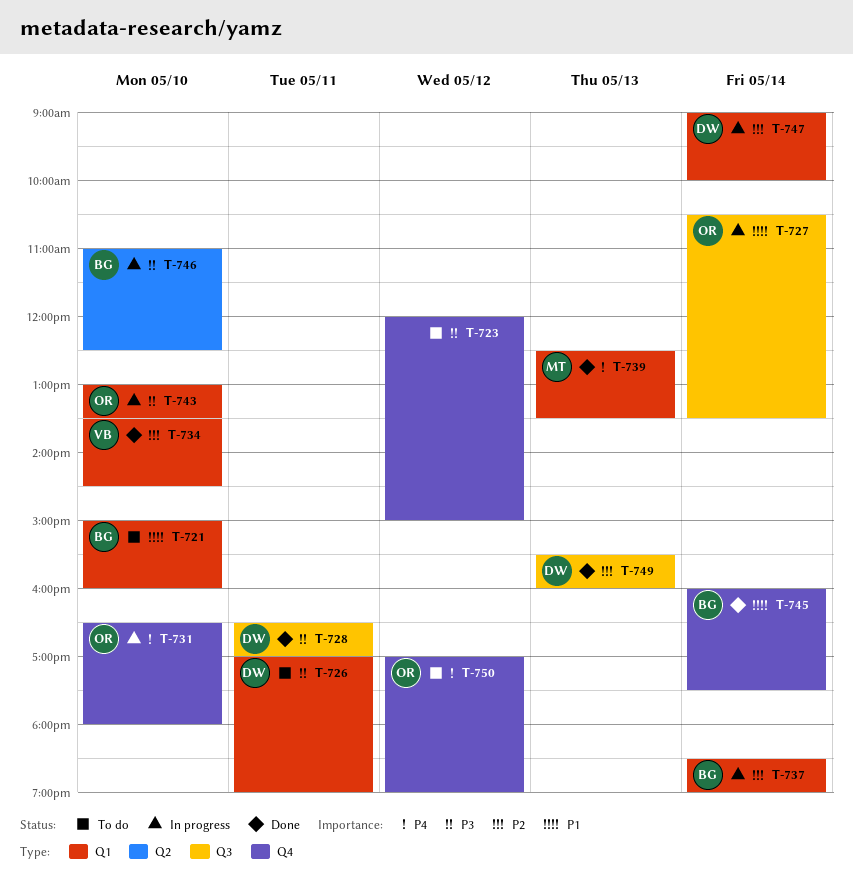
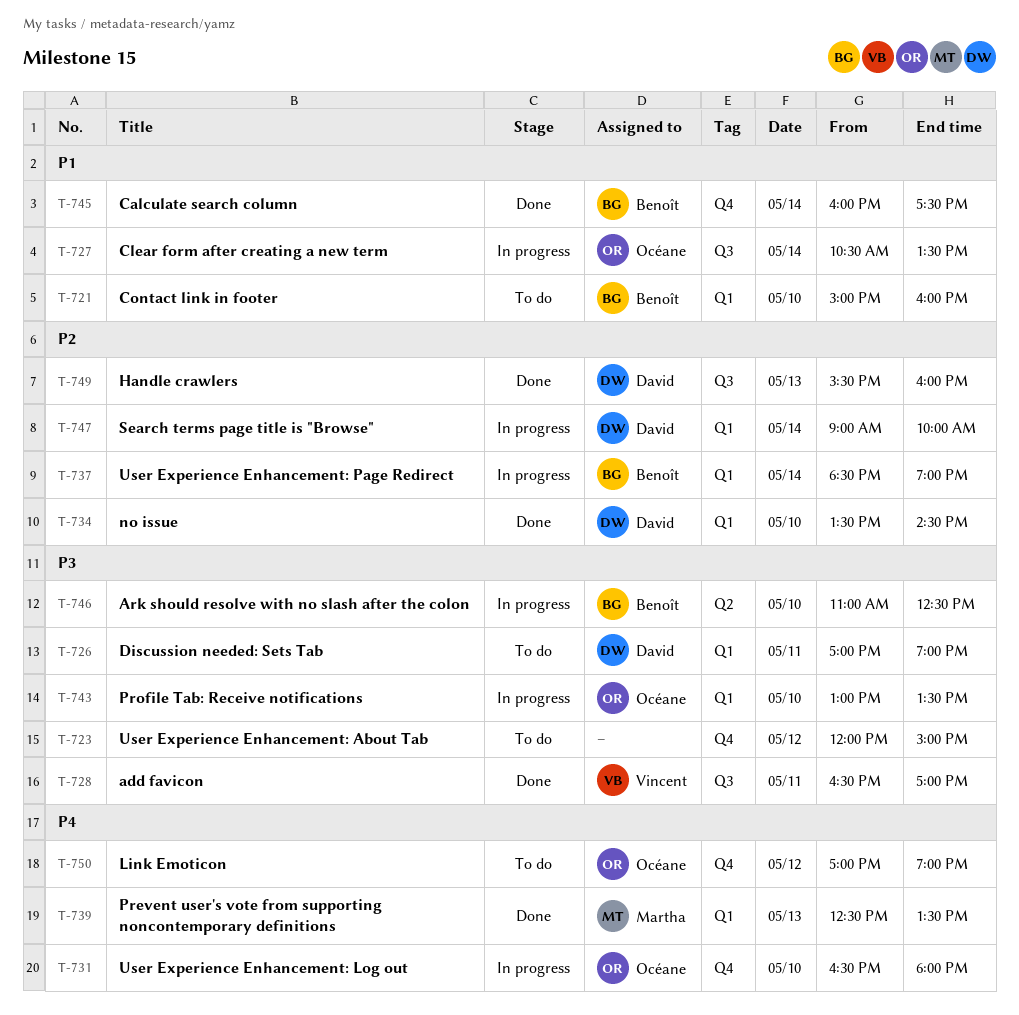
T-728, owner: David -> Vincent
T-734, owner: Vincent -> David

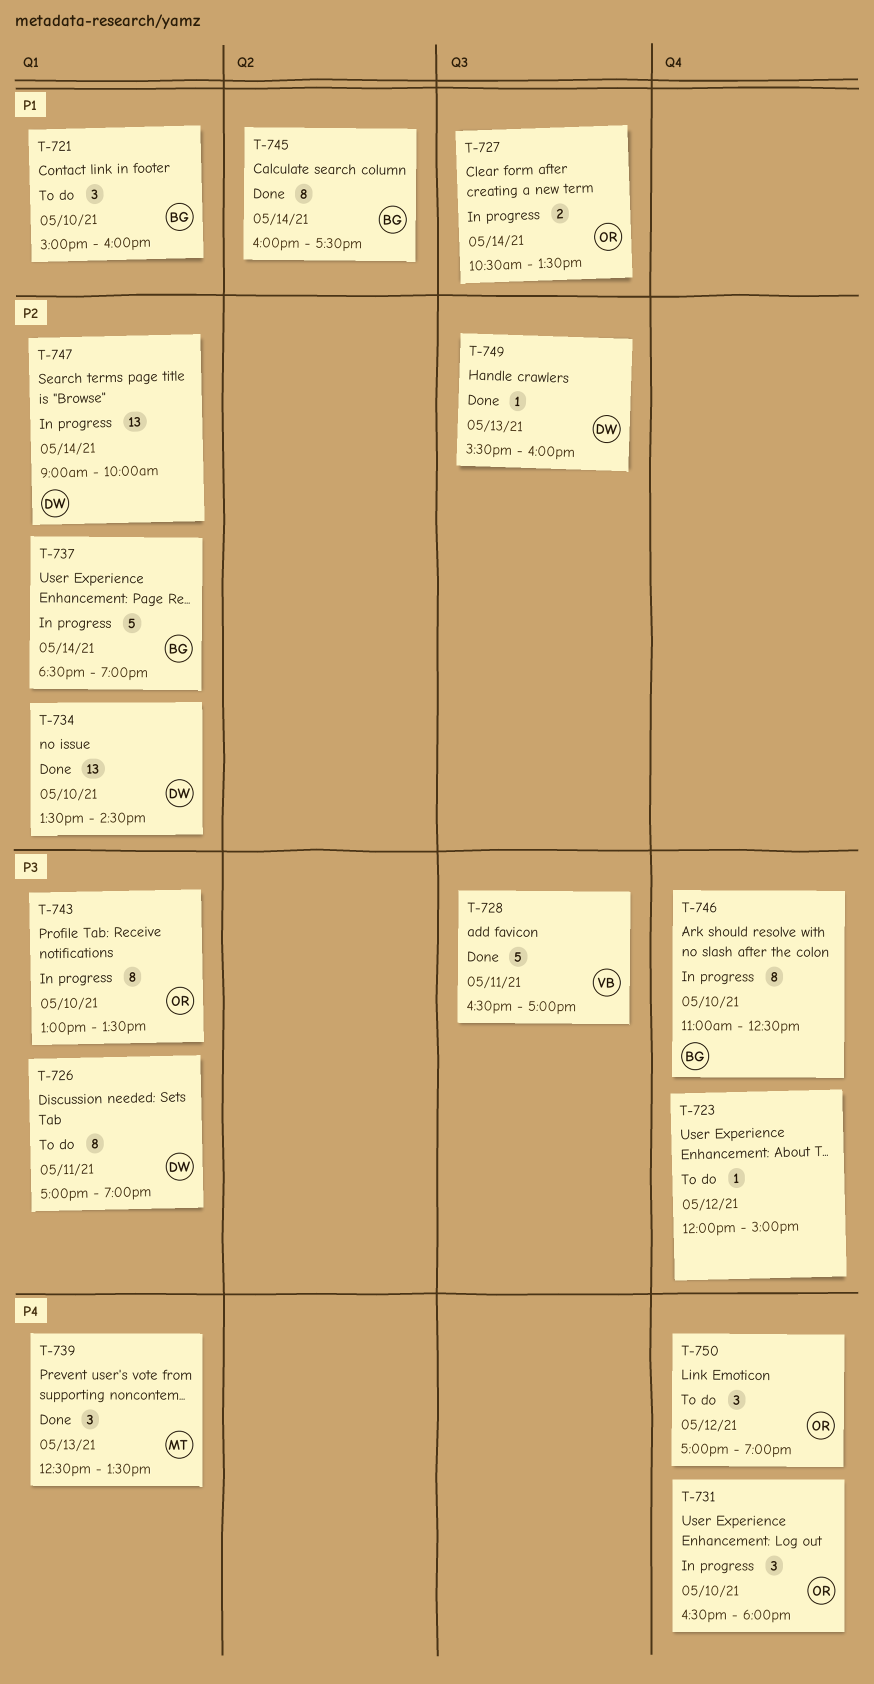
T-745, label: Q4 -> Q2
T-746, label: Q2 -> Q4

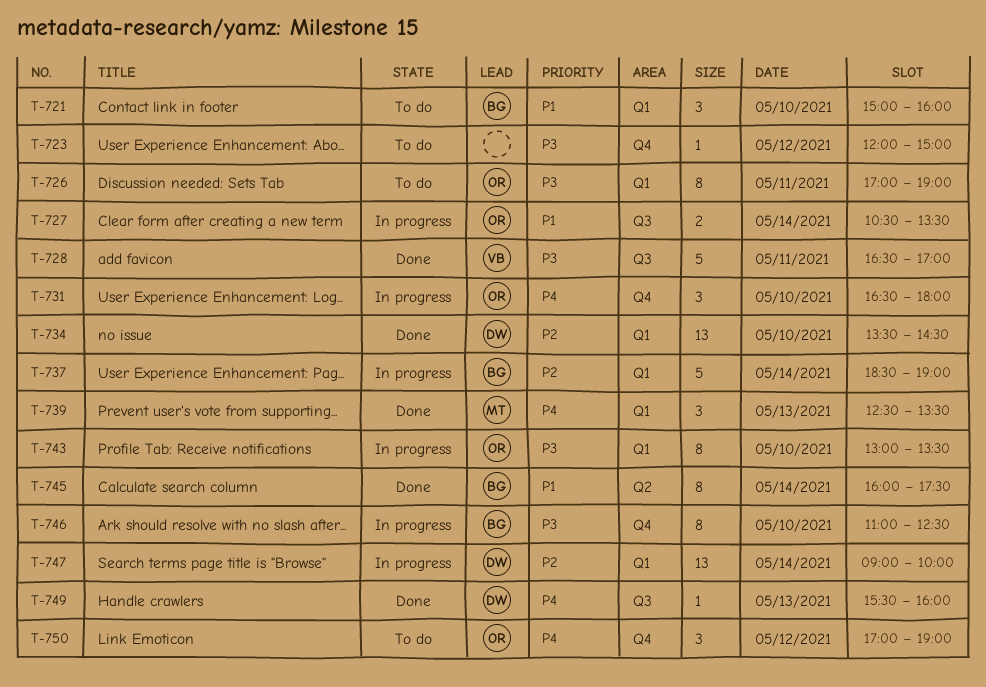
T-726, owner: DW -> OR
T-749, priority: P2 -> P4

